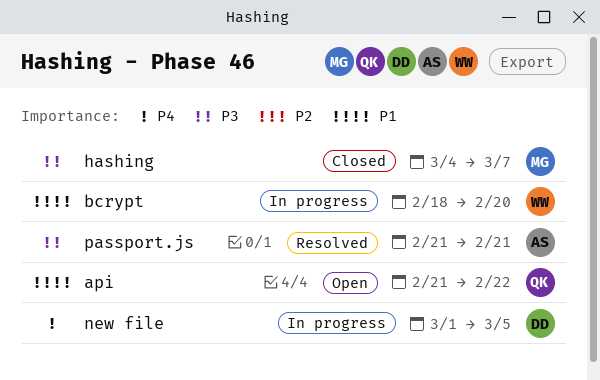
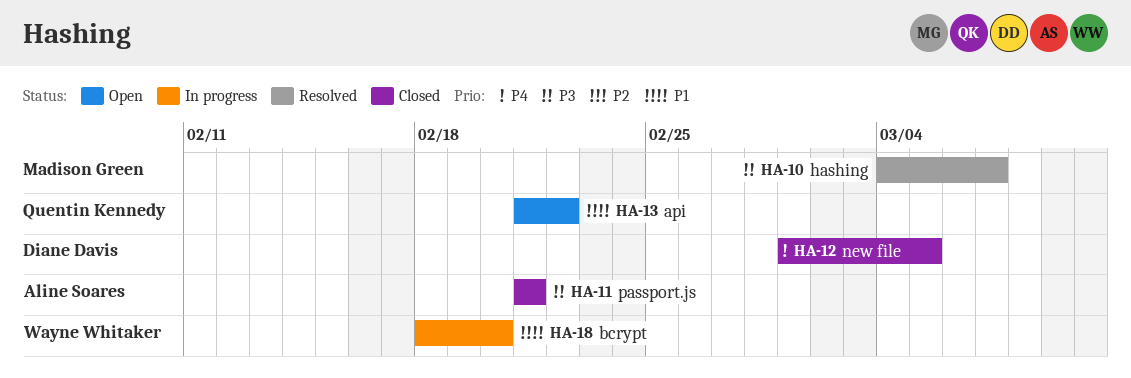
hashing, status: Closed -> Resolved
new file, status: In progress -> Closed
passport.js, status: Resolved -> Closed

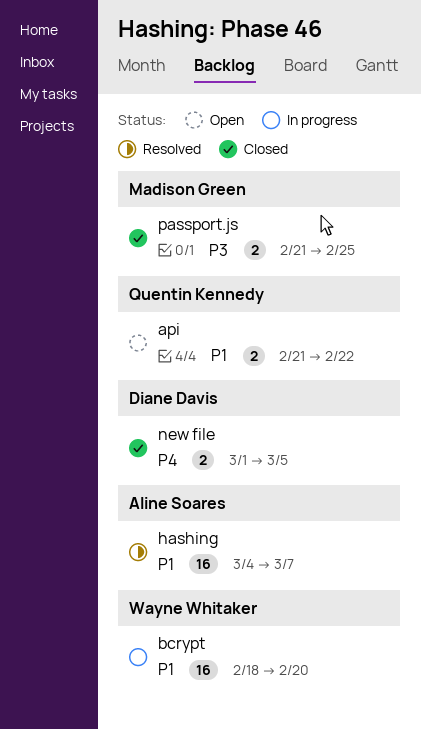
hashing, owner: Madison Green -> Aline Soares
hashing, priority: P3 -> P1
passport.js, owner: Aline Soares -> Madison Green
passport.js, due: Feb 21 -> Feb 25

